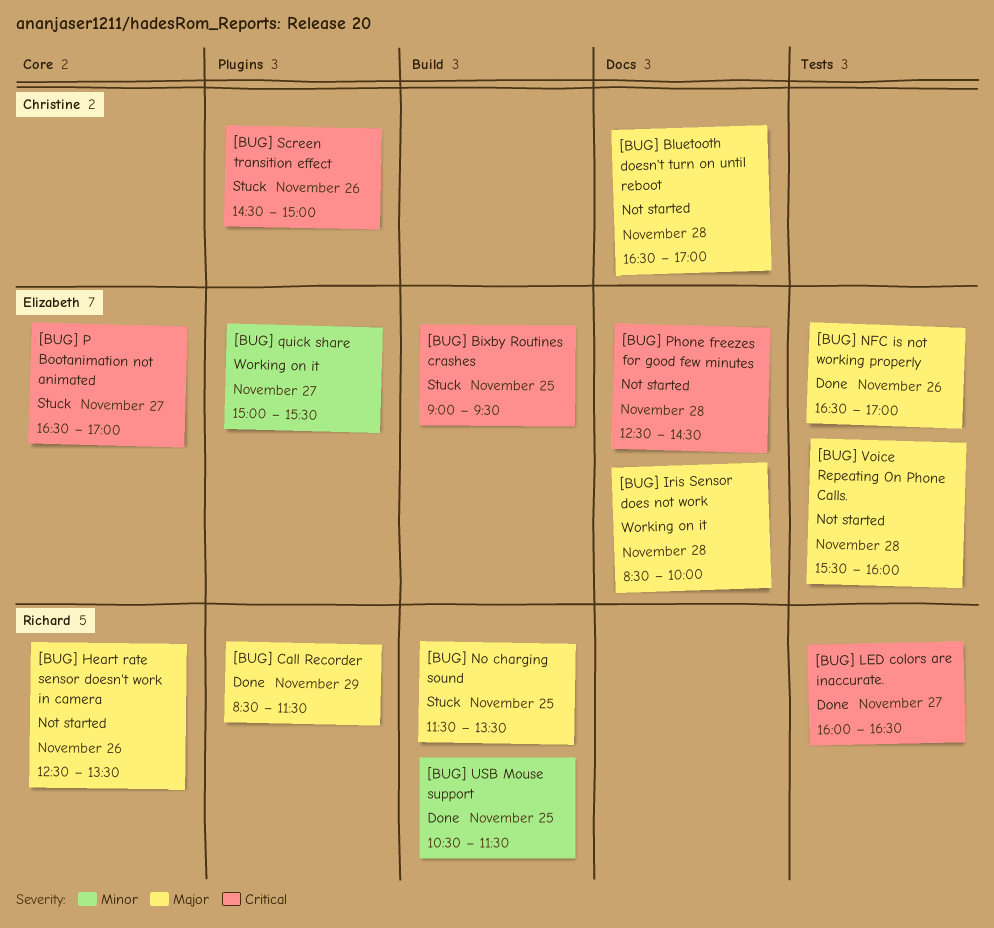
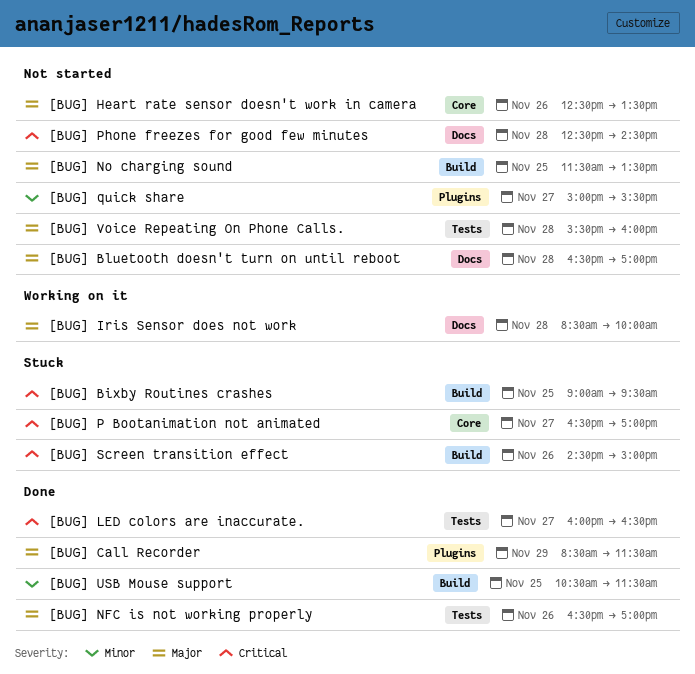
[BUG] No charging sound, status: Stuck -> Not started
[BUG] quick share, status: Working on it -> Not started
[BUG] Screen transition effect, label: Plugins -> Build

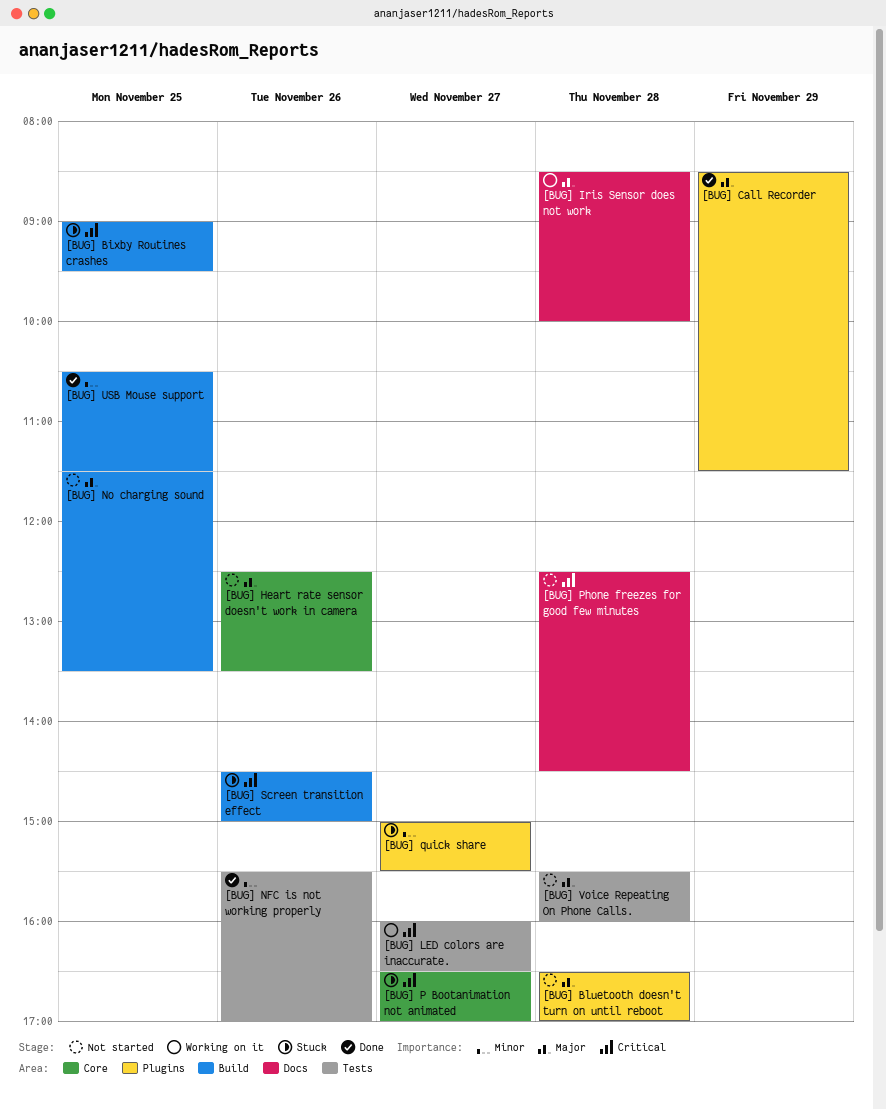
[BUG] Bluetooth doesn't turn on until reboot, label: Docs -> Plugins
[BUG] LED colors are inaccurate., status: Done -> Working on it
[BUG] NFC is not working properly, priority: Major -> Minor
[BUG] NFC is not working properly, begins: 16:30 -> 15:30
[BUG] quick share, status: Not started -> Stuck

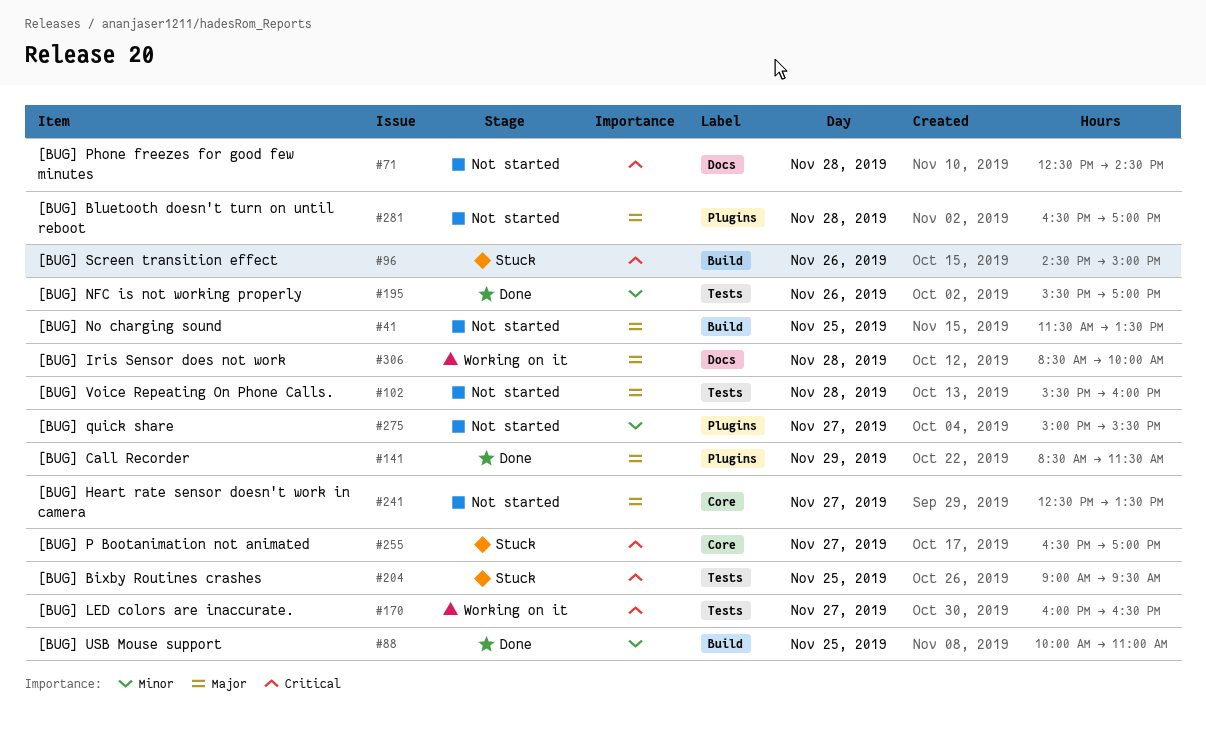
[BUG] Bixby Routines crashes, label: Build -> Tests
[BUG] Heart rate sensor doesn't work in camera, day: Nov 26 -> Nov 27
[BUG] quick share, status: Stuck -> Not started
[BUG] USB Mouse support, begins: 10:30 -> 10:00
[BUG] USB Mouse support, ends: 11:30 -> 11:00

